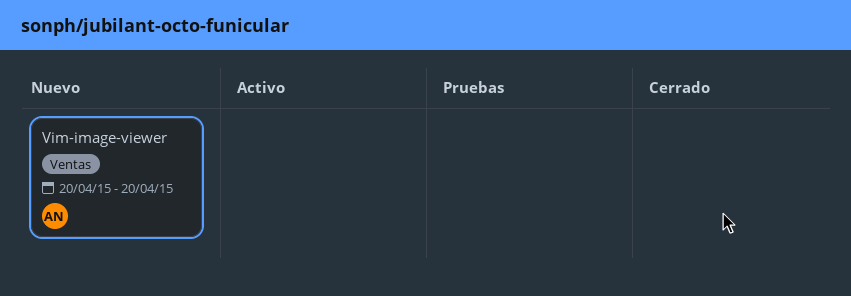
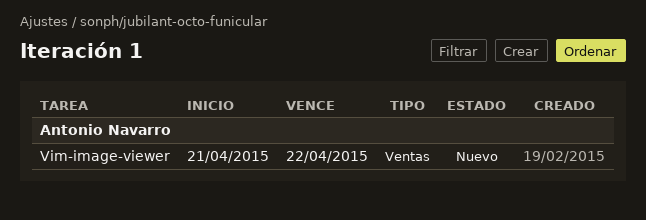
Vim-image-viewer, start: Apr 20 -> Apr 21
Vim-image-viewer, due: Apr 20 -> Apr 22

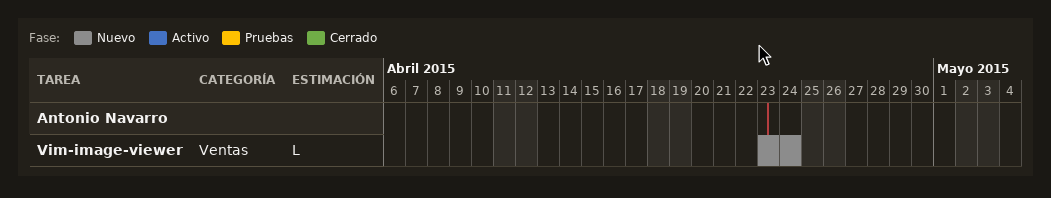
Vim-image-viewer, start: Apr 21 -> Apr 23
Vim-image-viewer, due: Apr 22 -> Apr 24

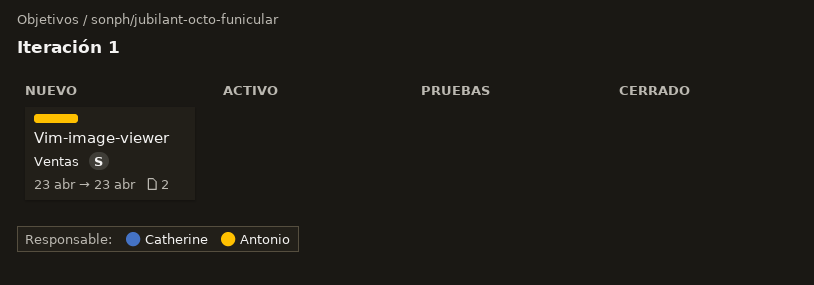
Vim-image-viewer, estimate: L -> S
Vim-image-viewer, due: Apr 24 -> Apr 23

